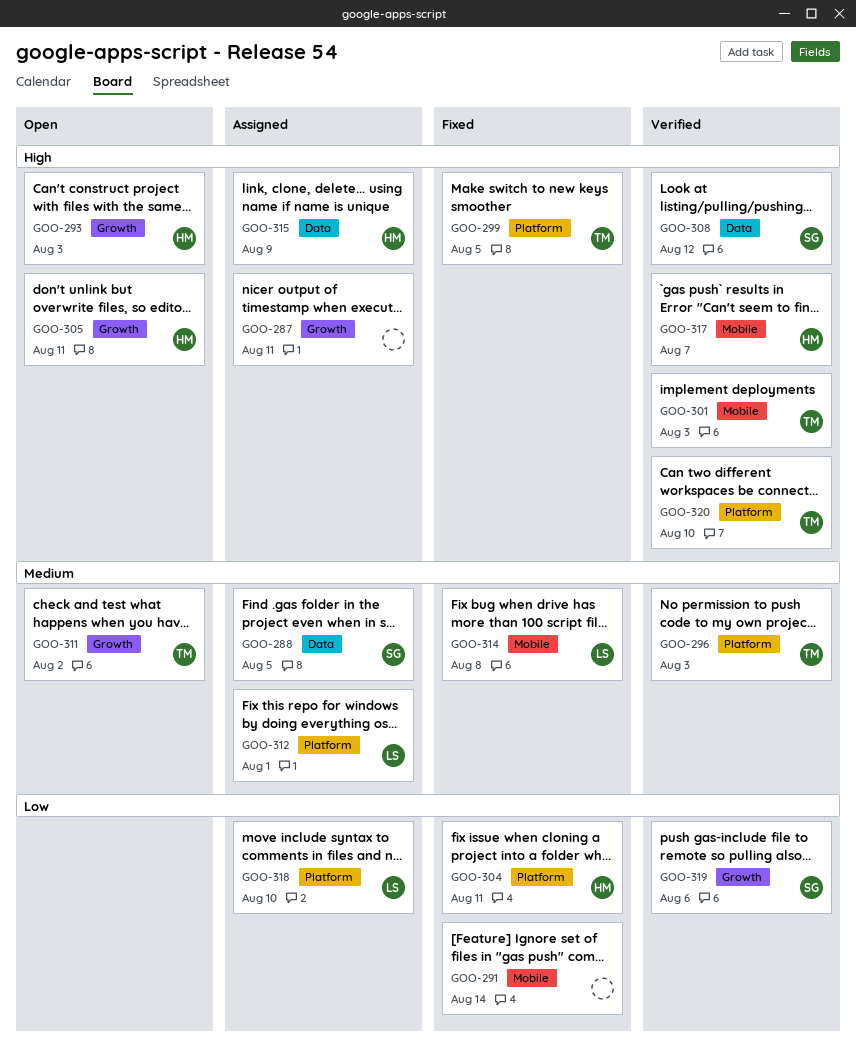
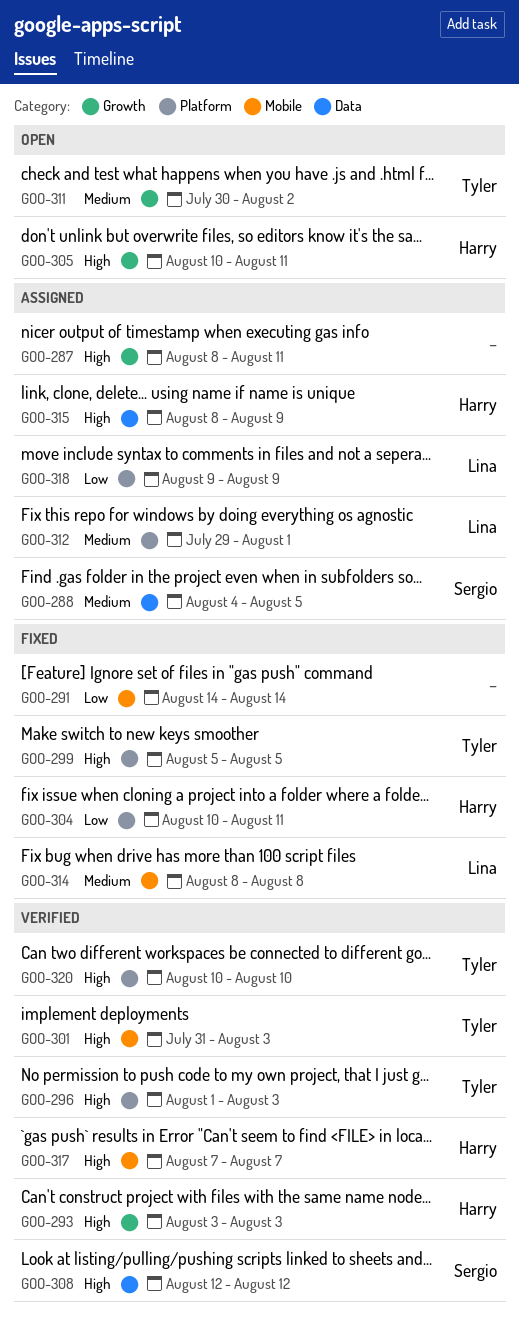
GOO-293, status: Open -> Verified
GOO-296, priority: Medium -> High
GOO-318, due: Aug 10 -> Aug 9
GOO-319: present -> none

